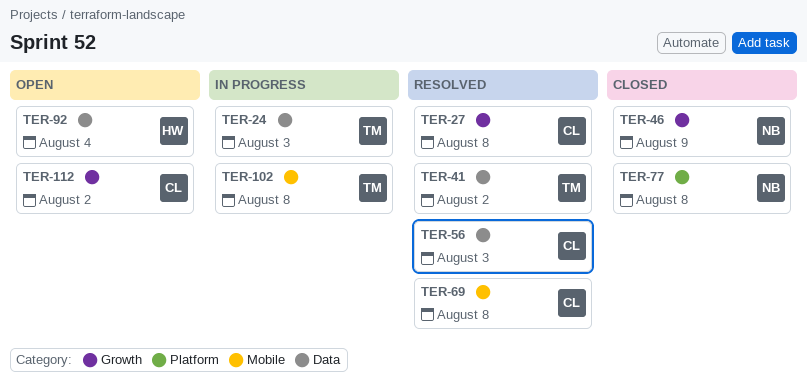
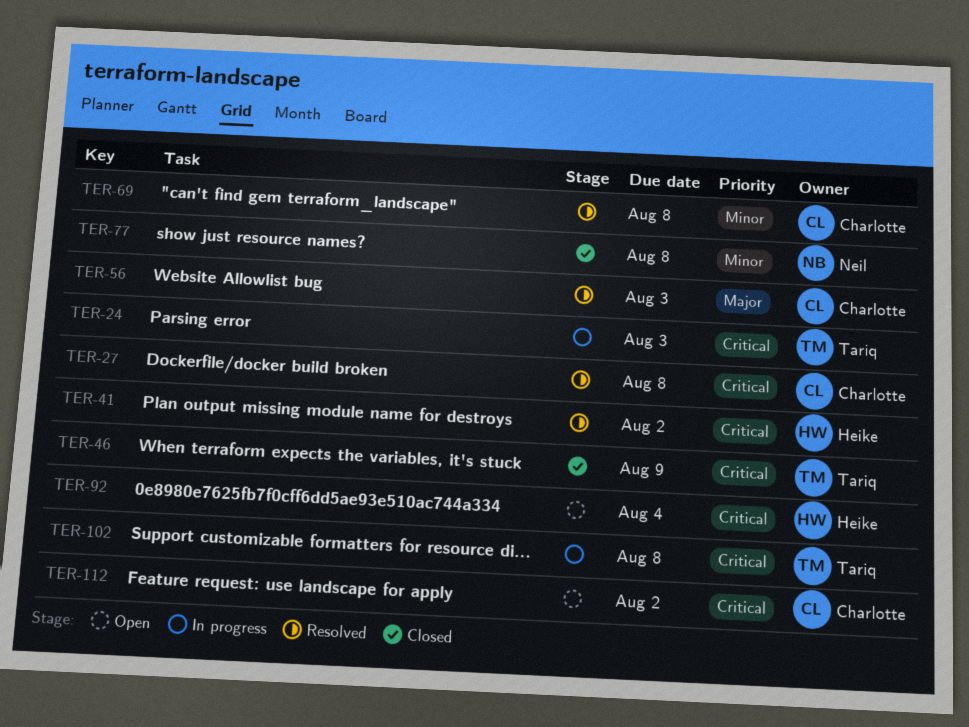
TER-41, owner: Tariq -> Heike
TER-46, owner: Neil -> Tariq

